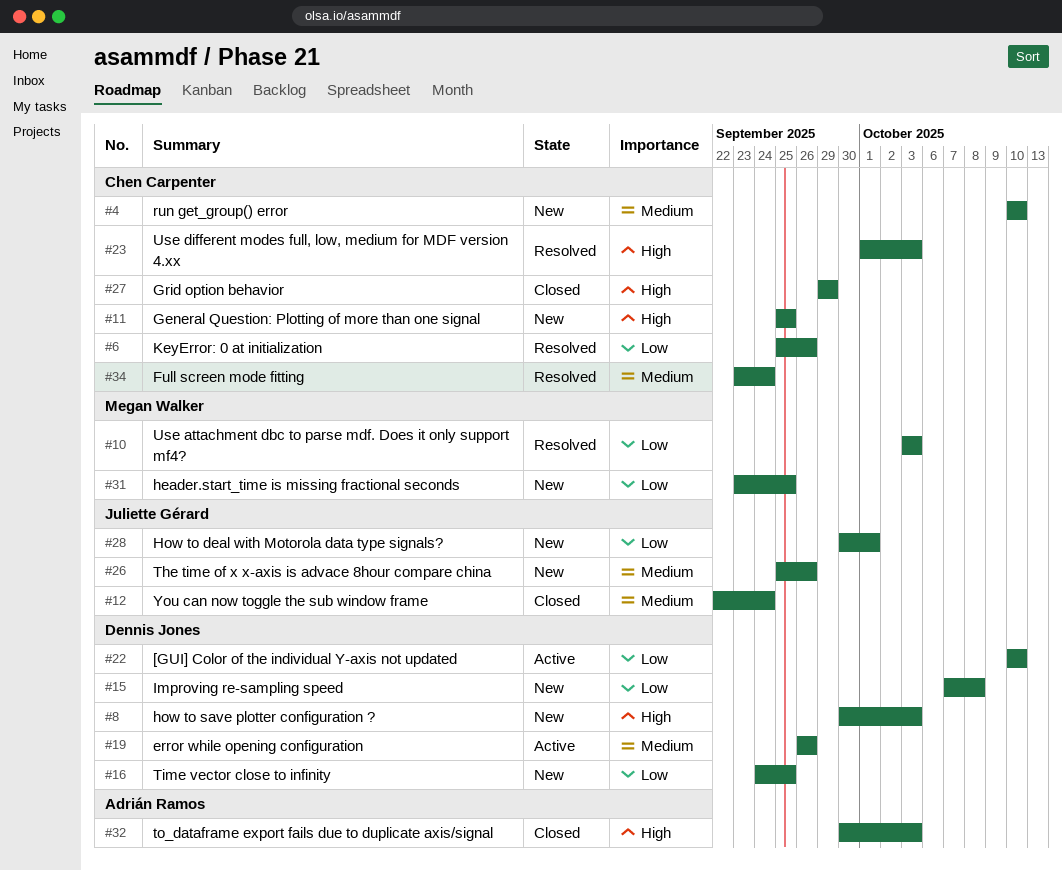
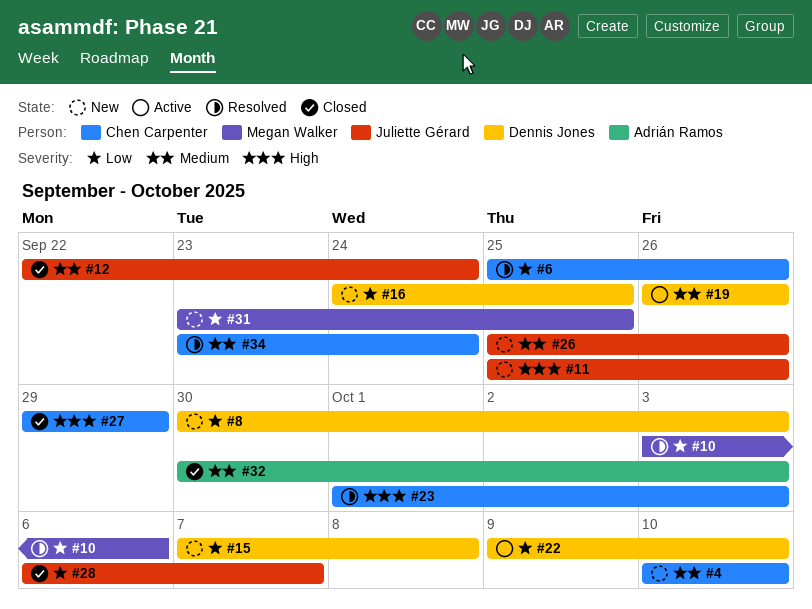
#8, priority: High -> Low
#10, due: Oct 3 -> Oct 6
#11, owner: Chen Carpenter -> Juliette Gérard
#11, due: Sep 25 -> Sep 26
#22, start: Oct 10 -> Oct 9
#28, status: New -> Closed
#28, start: Sep 30 -> Oct 6
#28, due: Oct 1 -> Oct 7
#32, priority: High -> Medium

